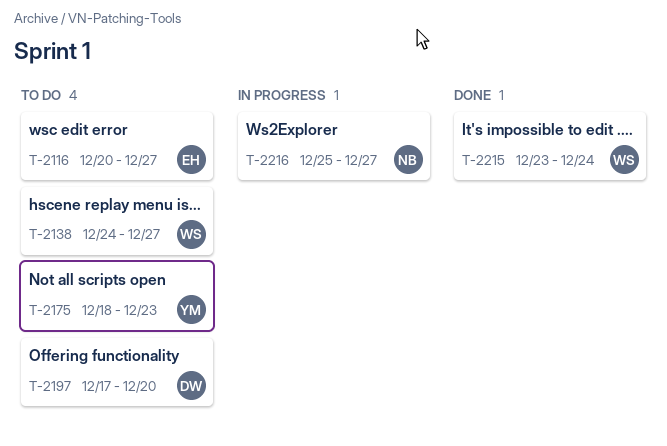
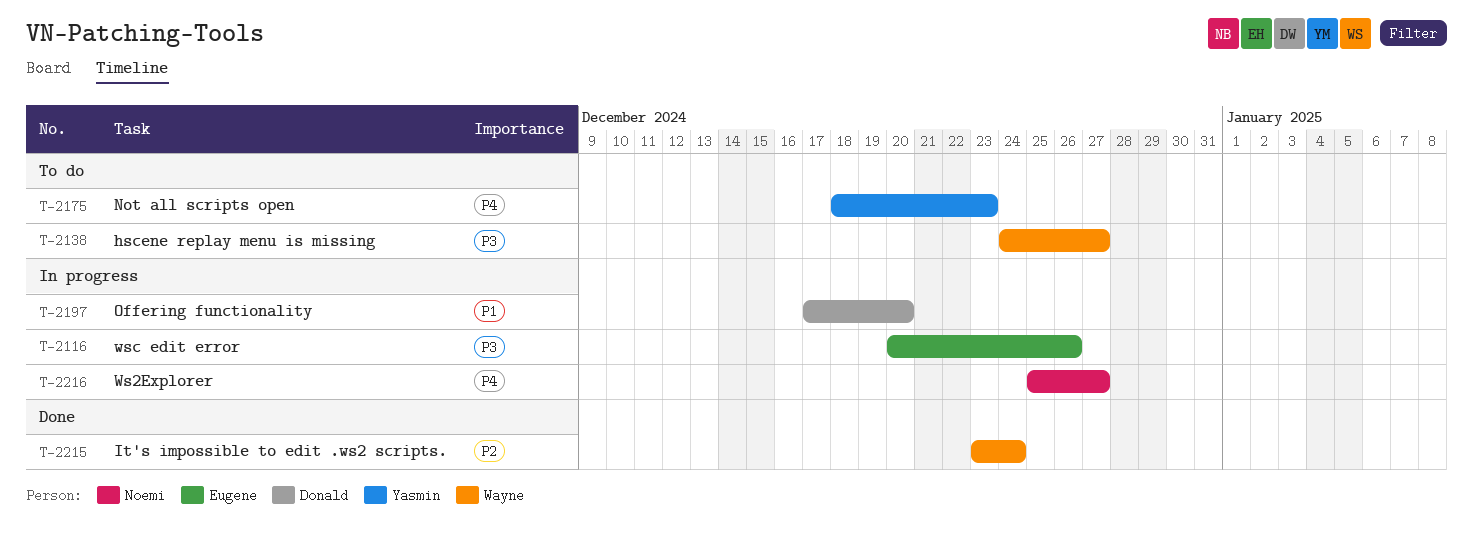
T-2116, status: To do -> In progress
T-2116, due: Dec 27 -> Dec 26
T-2197, status: To do -> In progress

